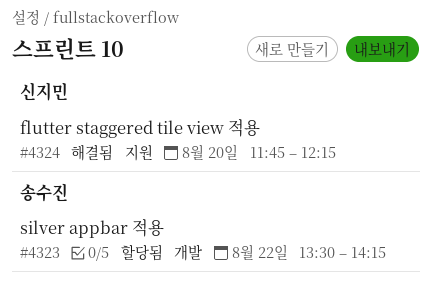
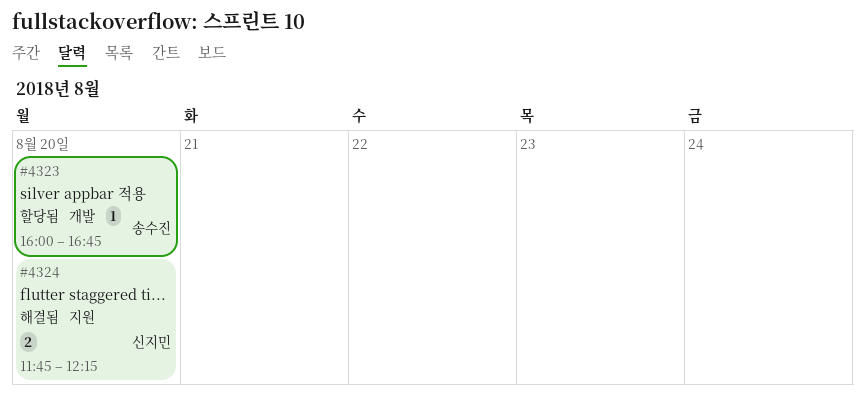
#4323, day: Aug 22 -> Aug 20
#4323, begins: 13:30 -> 16:00
#4323, ends: 14:15 -> 16:45

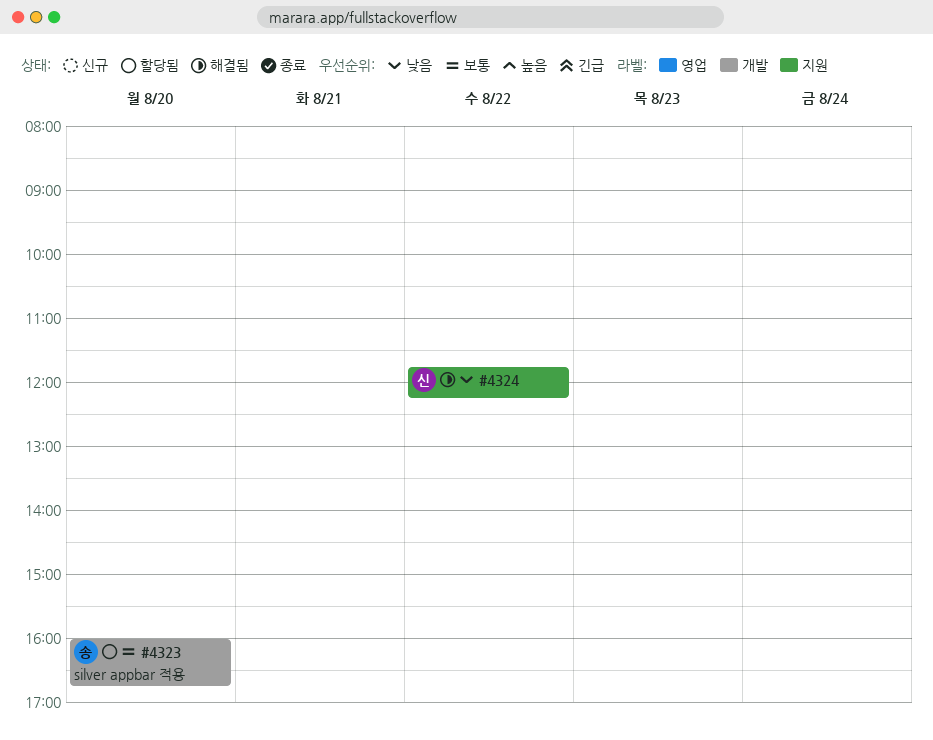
#4324, day: Aug 20 -> Aug 22

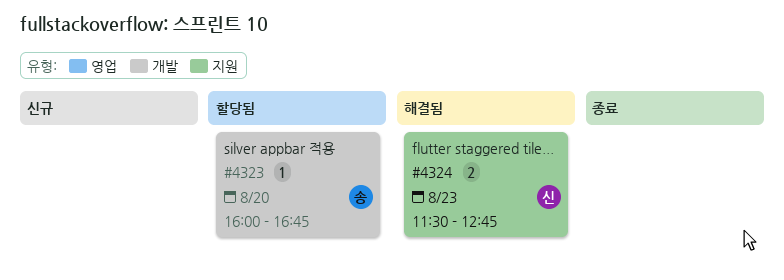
#4324, day: Aug 22 -> Aug 23
#4324, begins: 11:45 -> 11:30
#4324, ends: 12:15 -> 12:45

